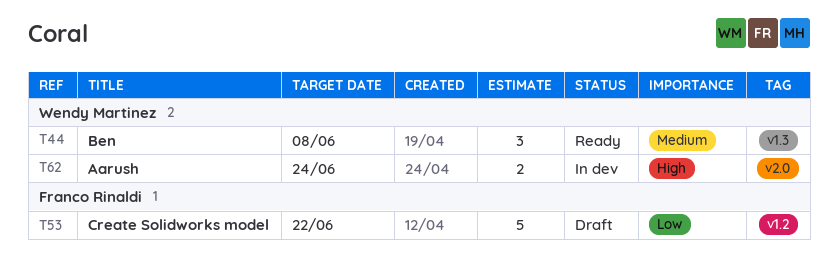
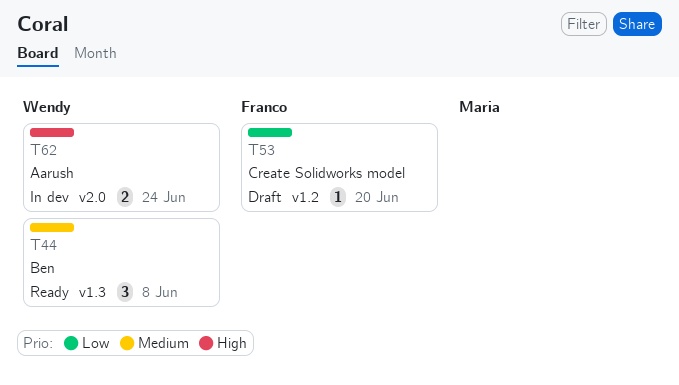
T53, estimate: 5 -> 1
T53, due: Jun 22 -> Jun 20

